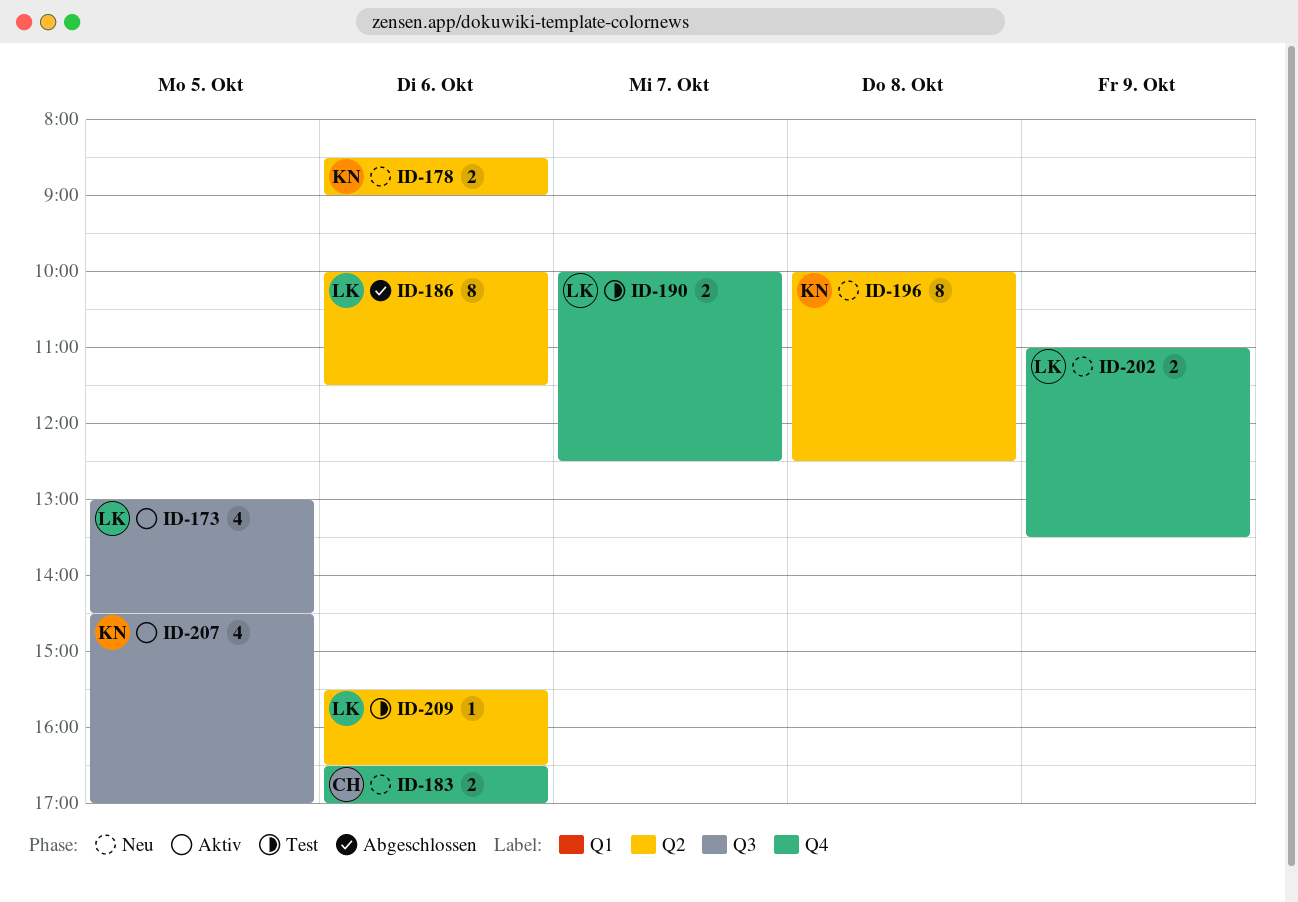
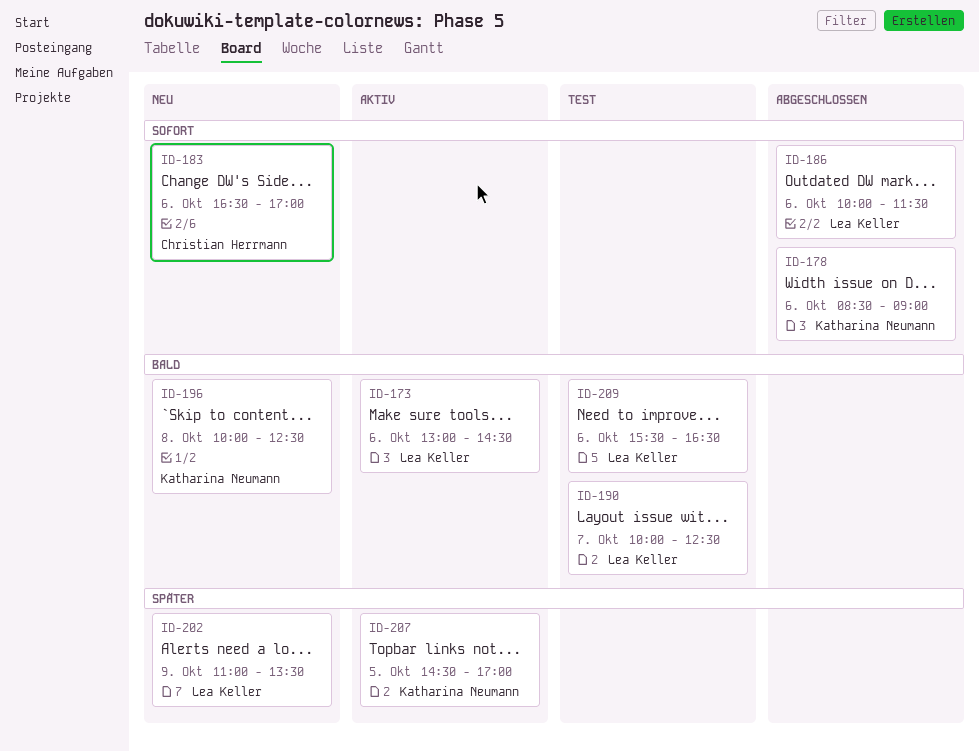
ID-173, day: Oct 5 -> Oct 6
ID-178, status: Neu -> Abgeschlossen

